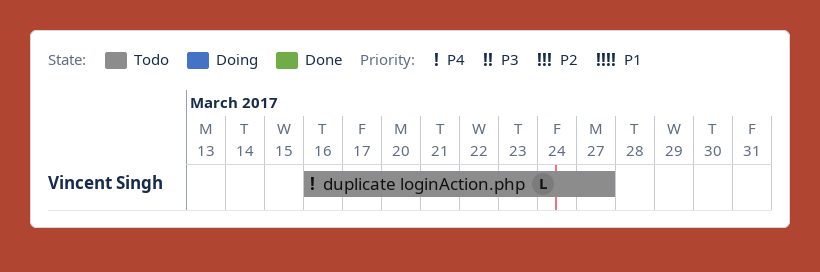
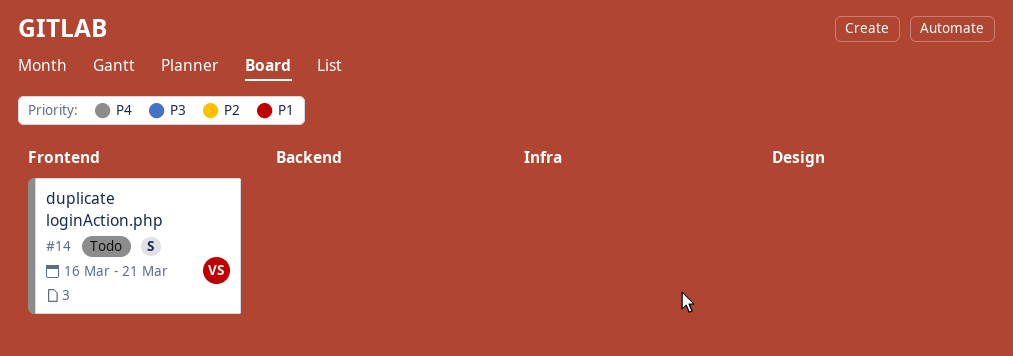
duplicate loginAction.php, estimate: L -> S
duplicate loginAction.php, due: Mar 27 -> Mar 21

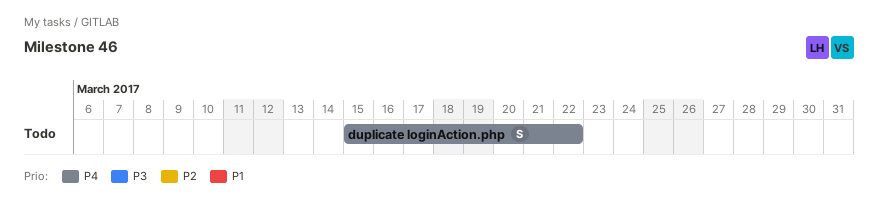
duplicate loginAction.php, start: Mar 16 -> Mar 15
duplicate loginAction.php, due: Mar 21 -> Mar 22

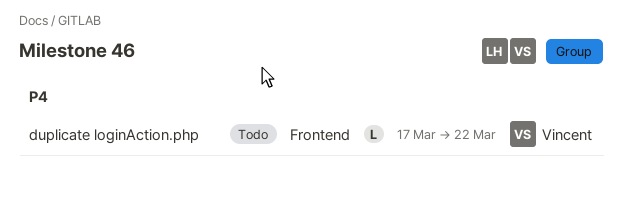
duplicate loginAction.php, estimate: S -> L
duplicate loginAction.php, start: Mar 15 -> Mar 17

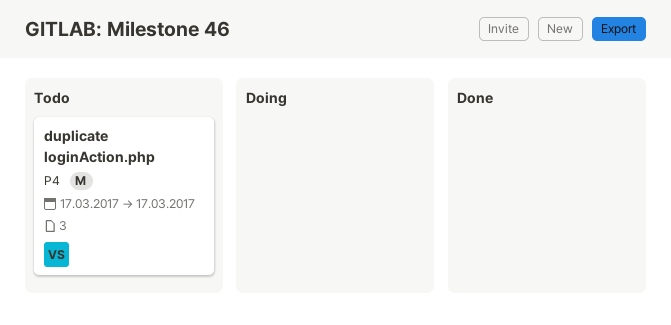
duplicate loginAction.php, estimate: L -> M
duplicate loginAction.php, due: Mar 22 -> Mar 17

